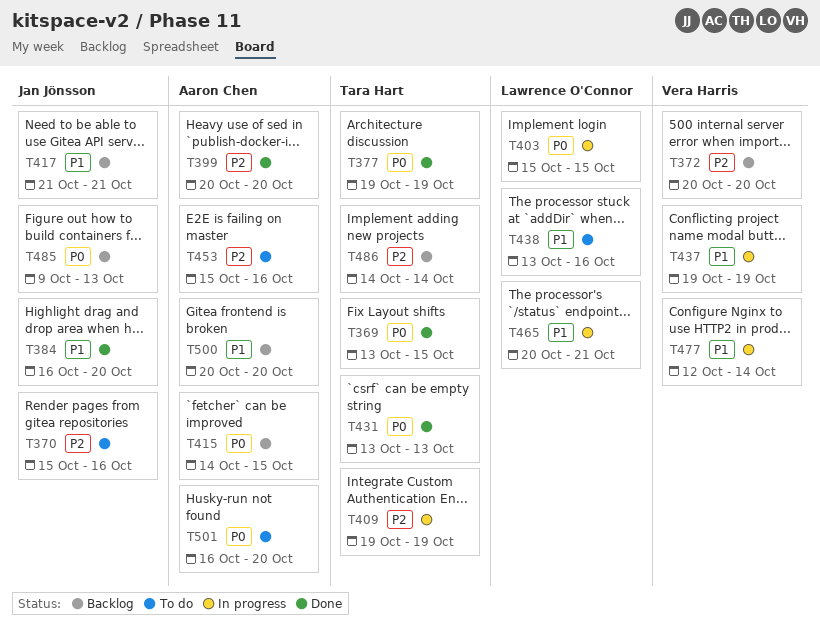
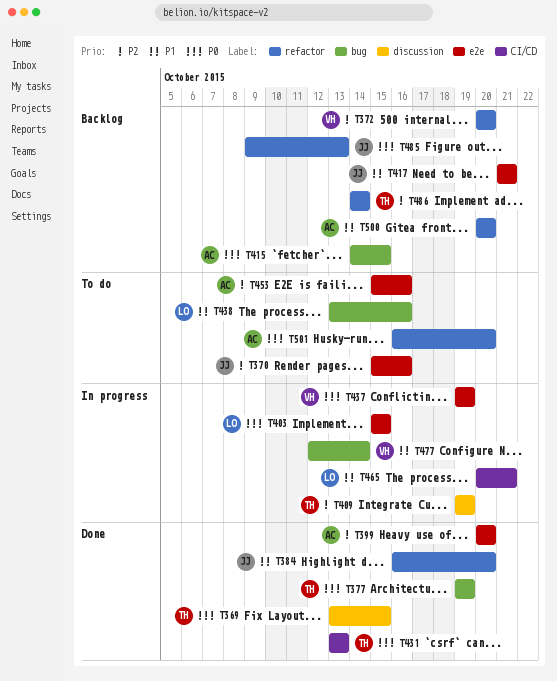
T437, priority: P1 -> P0

